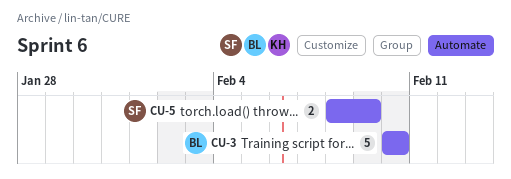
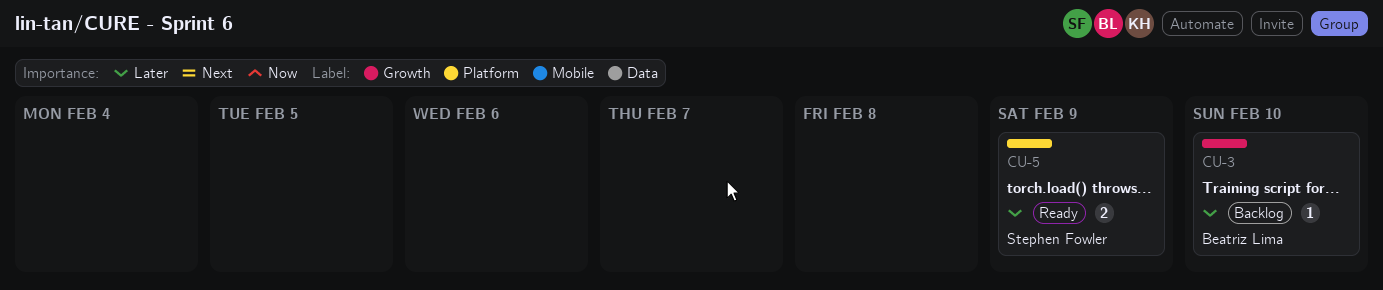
CU-3, estimate: 5 -> 1

